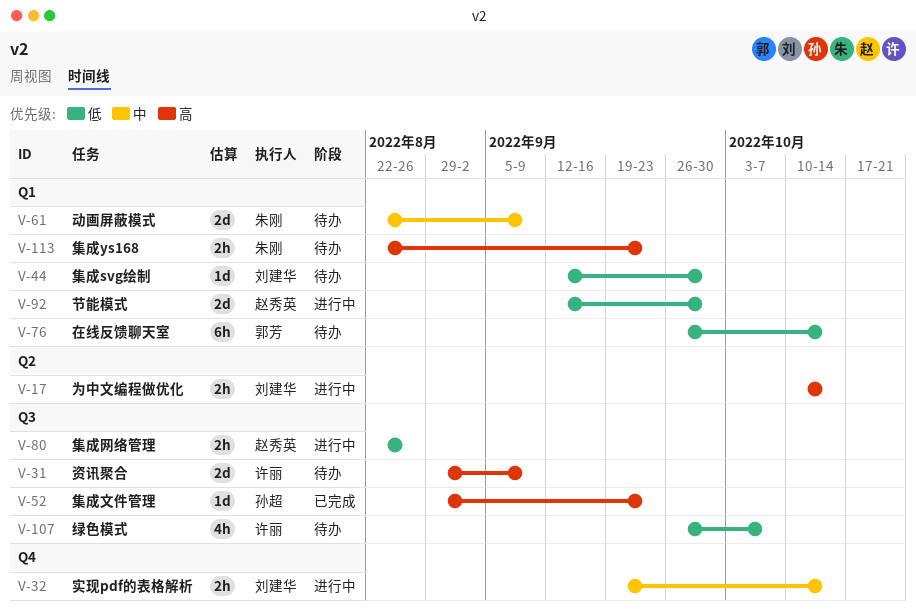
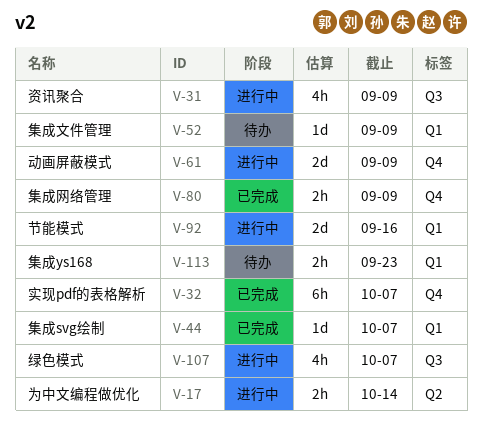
V-31, status: 待办 -> 进行中
V-31, estimate: 2d -> 4h
V-32, status: 进行中 -> 已完成
V-32, estimate: 2h -> 6h
V-32, due: Oct 14 -> Oct 7
V-44, status: 待办 -> 已完成
V-44, due: Sep 30 -> Oct 7
V-52, status: 已完成 -> 待办
V-52, label: Q3 -> Q1
V-52, due: Sep 23 -> Sep 9
V-61, status: 待办 -> 进行中
V-61, label: Q1 -> Q4
V-76: present -> none
V-80, status: 进行中 -> 已完成
V-80, label: Q3 -> Q4
V-80, due: Aug 26 -> Sep 9
V-92, due: Sep 30 -> Sep 16
V-107, status: 待办 -> 进行中

